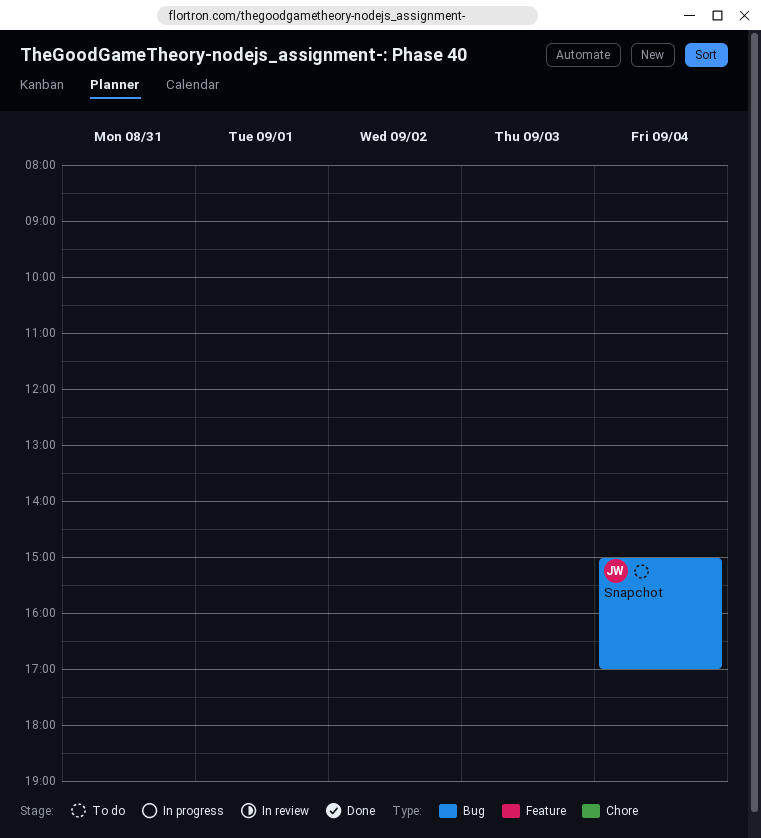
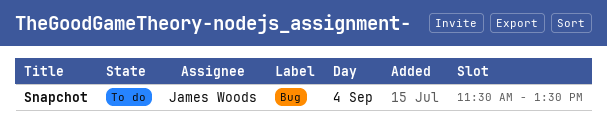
Snapchot, begins: 15:00 -> 11:30
Snapchot, ends: 17:00 -> 13:30

